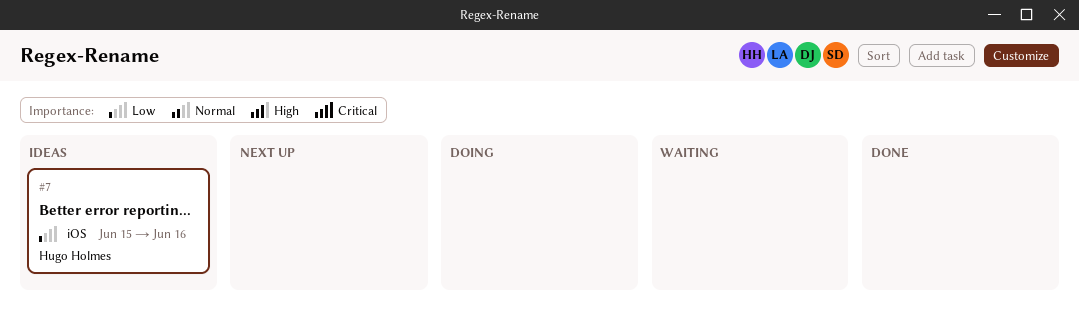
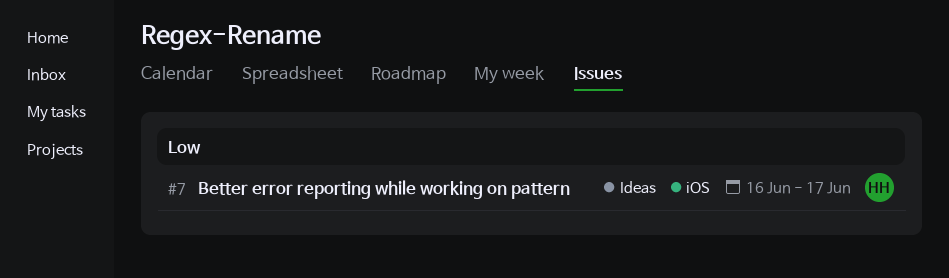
#7, start: Jun 15 -> Jun 16
#7, due: Jun 16 -> Jun 17

